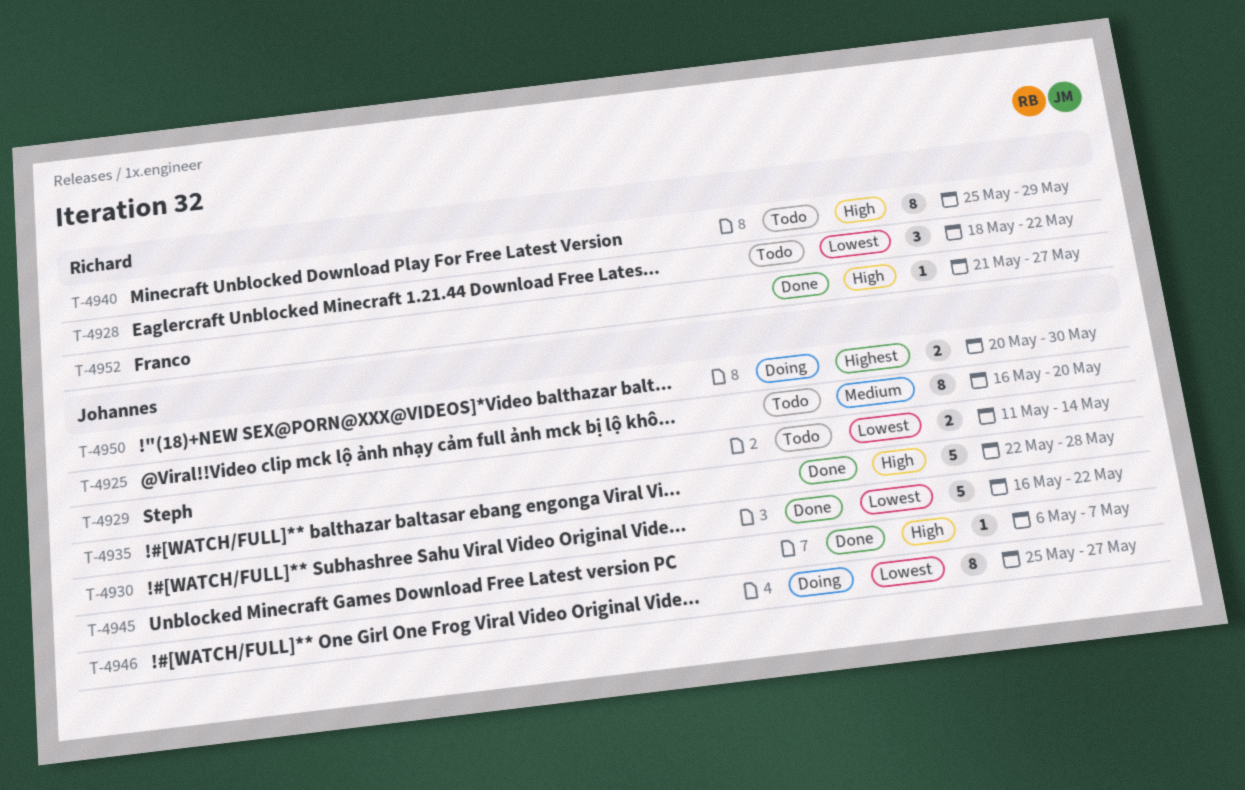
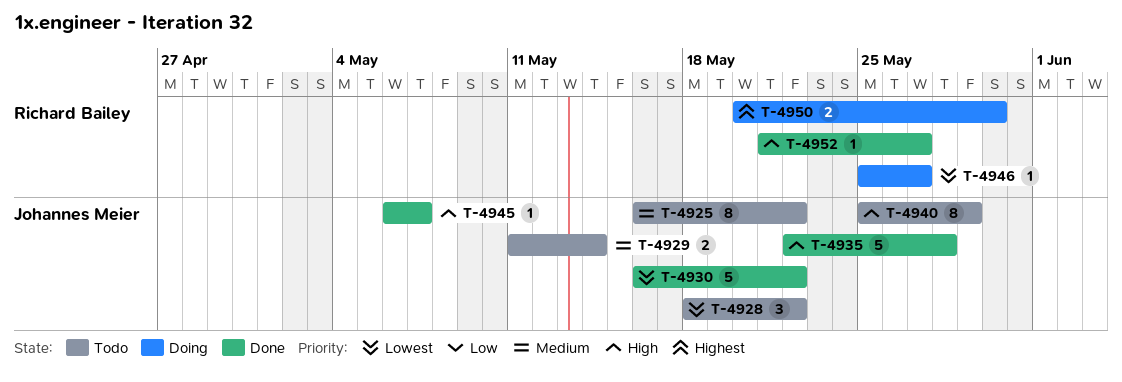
T-4925, due: May 20 -> May 22
T-4928, owner: Richard Bailey -> Johannes Meier
T-4929, priority: Lowest -> Medium
T-4940, owner: Richard Bailey -> Johannes Meier
T-4946, owner: Johannes Meier -> Richard Bailey
T-4946, estimate: 8 -> 1
T-4950, owner: Johannes Meier -> Richard Bailey

